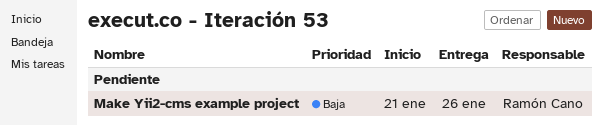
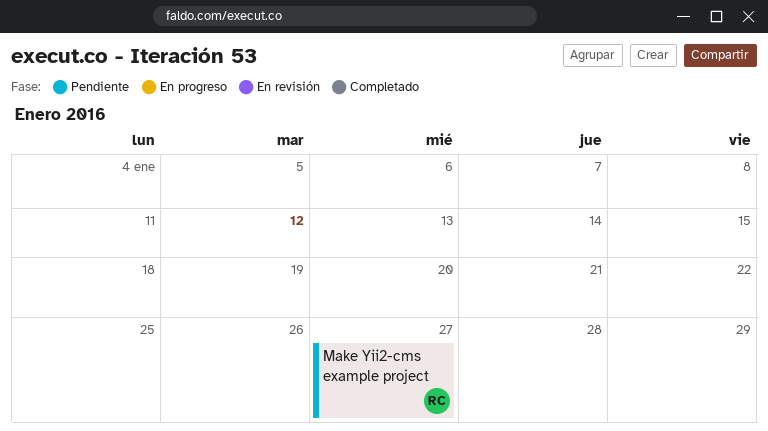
Make Yii2-cms example project, due: Jan 26 -> Jan 27

